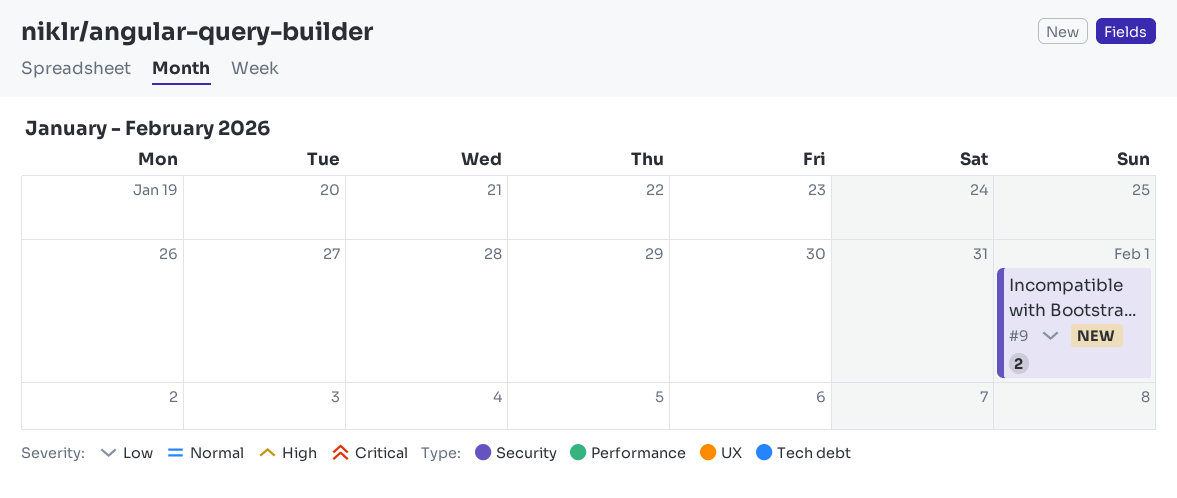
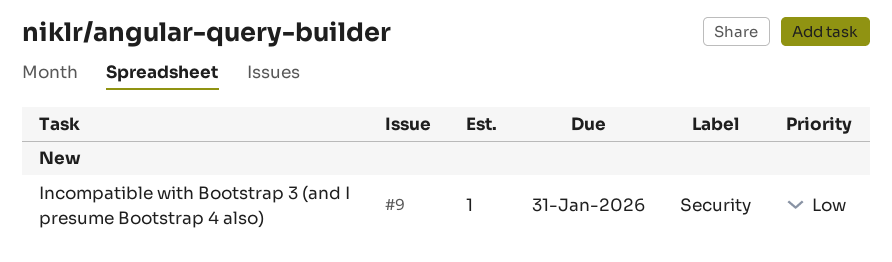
#9, estimate: 2 -> 1
#9, due: Feb 1 -> Jan 31

